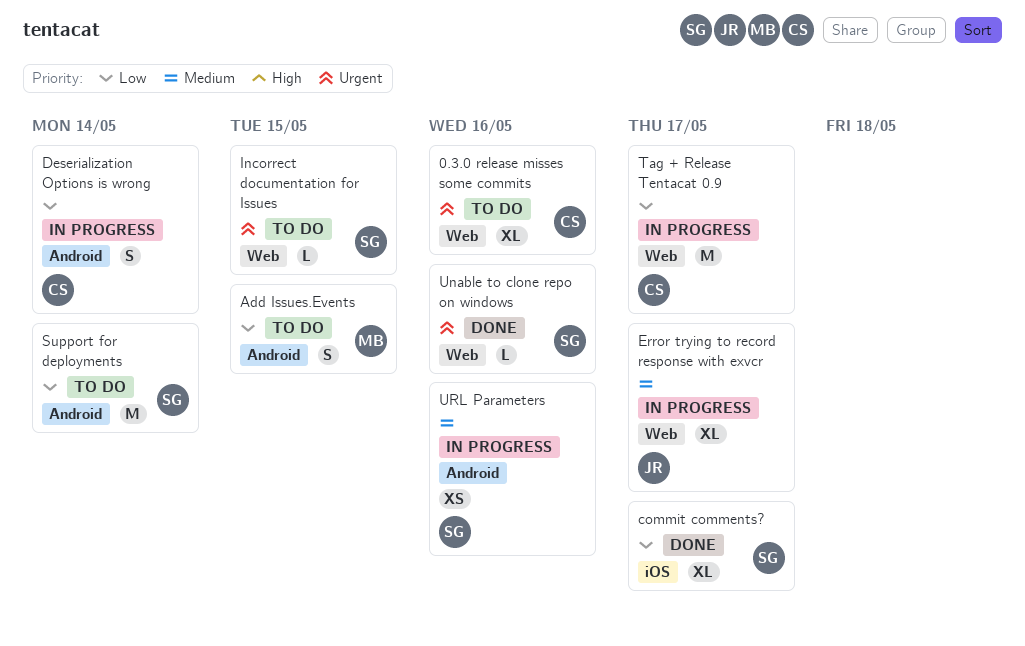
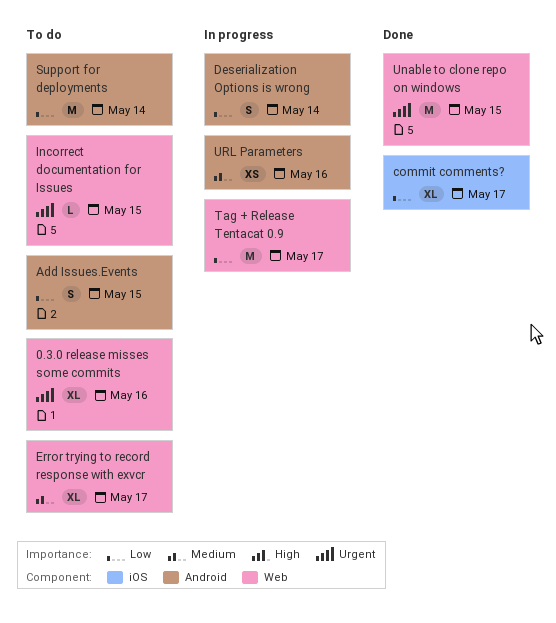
Error trying to record response with exvcr, status: In progress -> To do
Unable to clone repo on windows, estimate: L -> M
Unable to clone repo on windows, due: May 16 -> May 15

